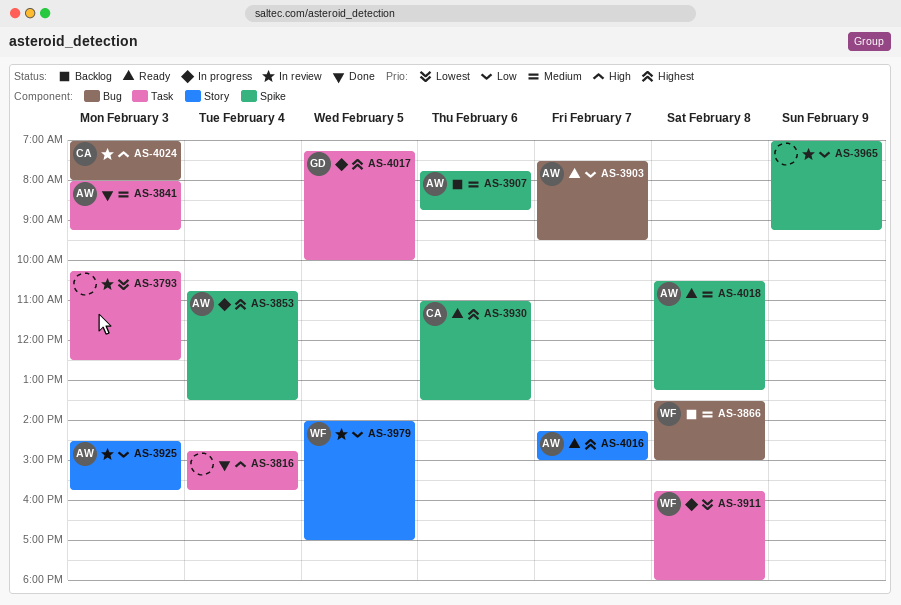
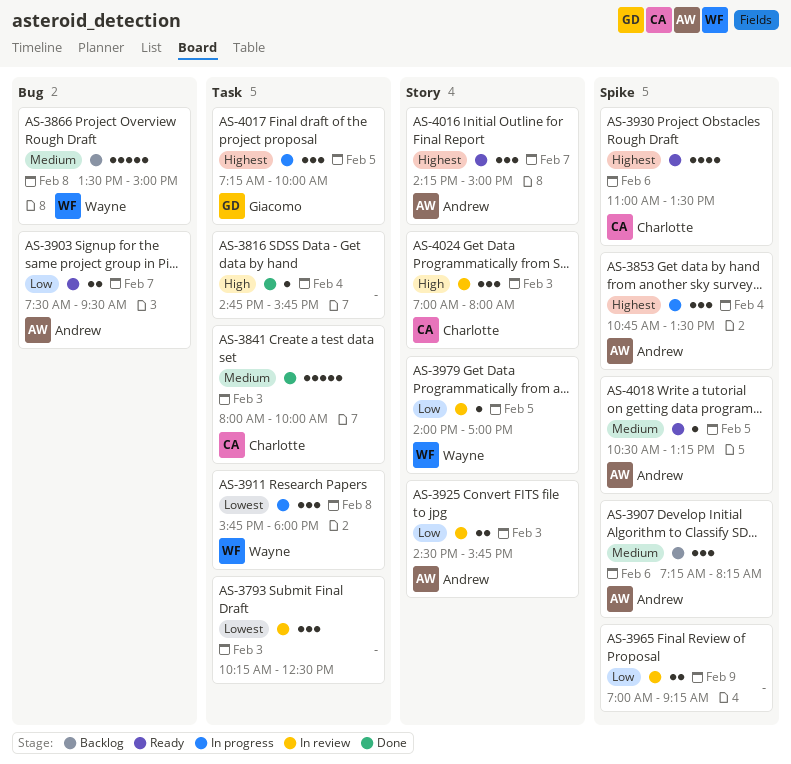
AS-3841, owner: Andrew -> Charlotte
AS-3841, ends: 09:15 -> 10:00
AS-3907, begins: 07:45 -> 07:15
AS-3907, ends: 08:45 -> 08:15
AS-4018, day: Feb 8 -> Feb 5
AS-4024, label: Bug -> Story

